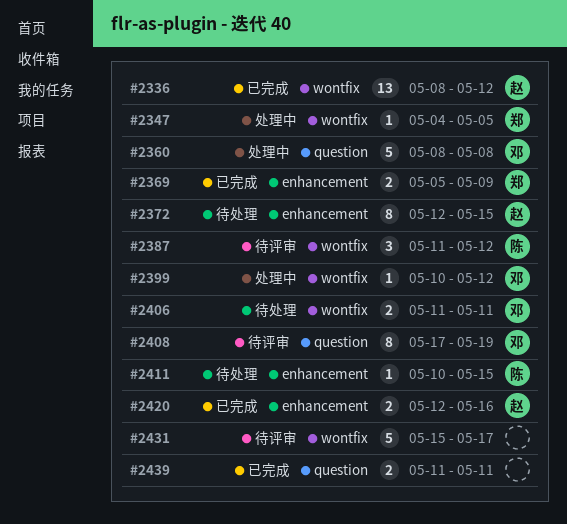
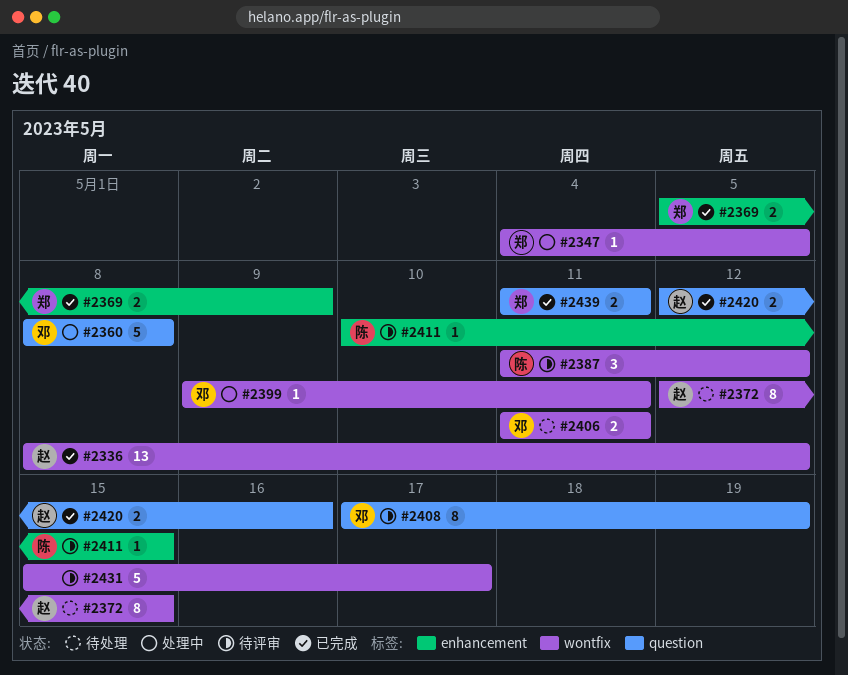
#2372, label: enhancement -> wontfix
#2399, start: May 10 -> May 9
#2399, due: May 12 -> May 11
#2411, status: 待处理 -> 待评审
#2420, label: enhancement -> question
#2439, owner: none -> 郑

